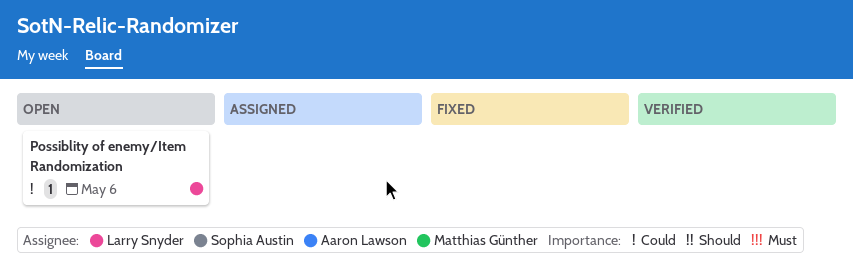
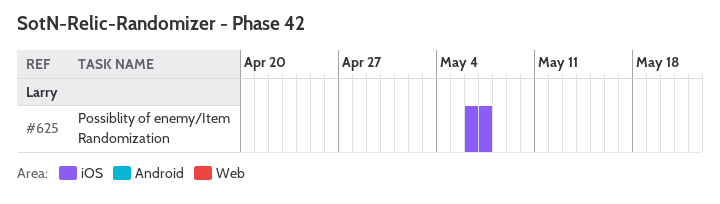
Possiblity of enemy/Item Randomization, due: May 6 -> May 7

